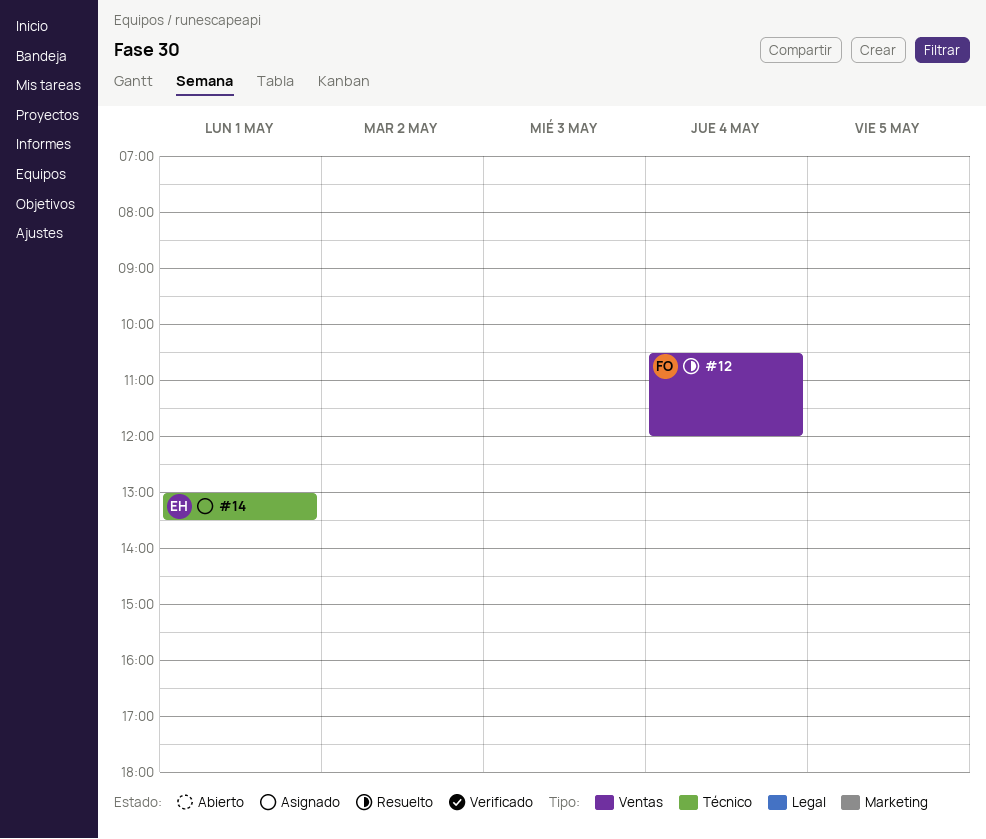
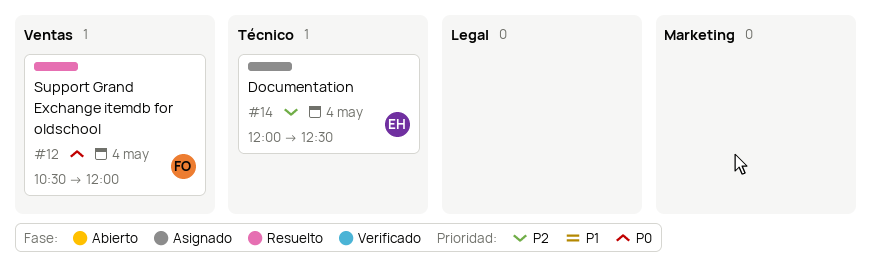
#14, day: May 1 -> May 4
#14, begins: 13:00 -> 12:00
#14, ends: 13:30 -> 12:30

